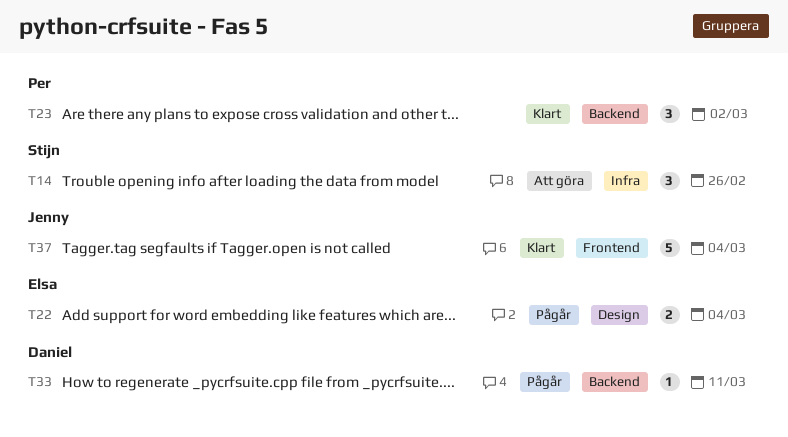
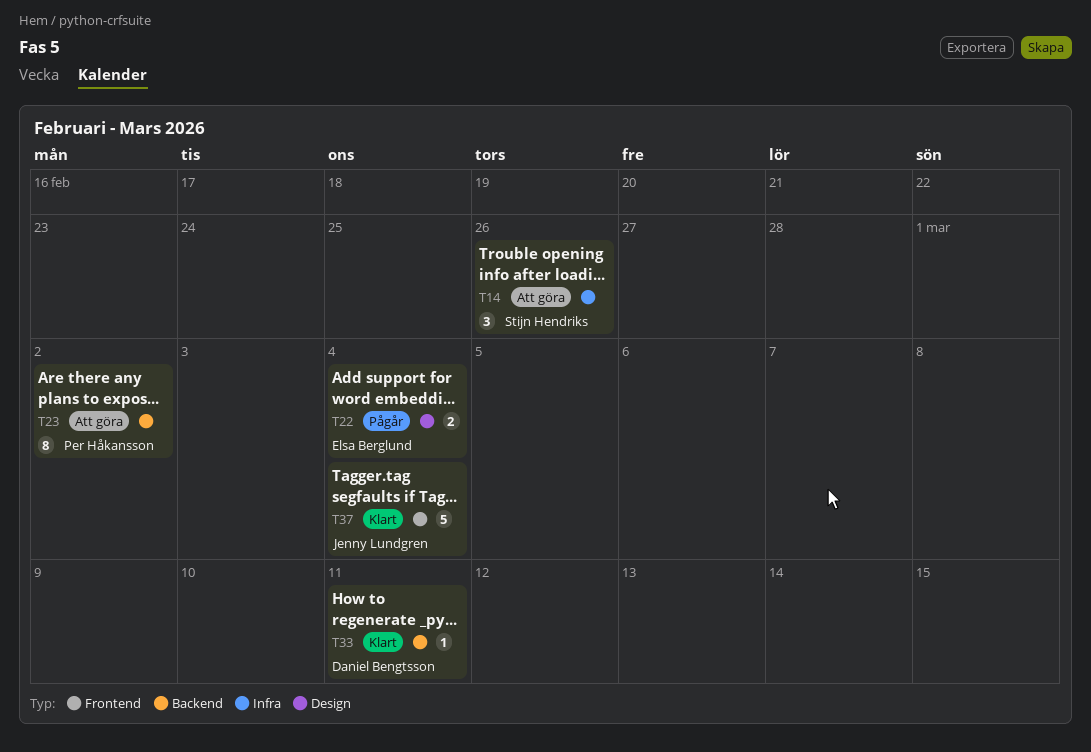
T23, status: Klart -> Att göra
T23, estimate: 3 -> 8
T33, status: Pågår -> Klart

